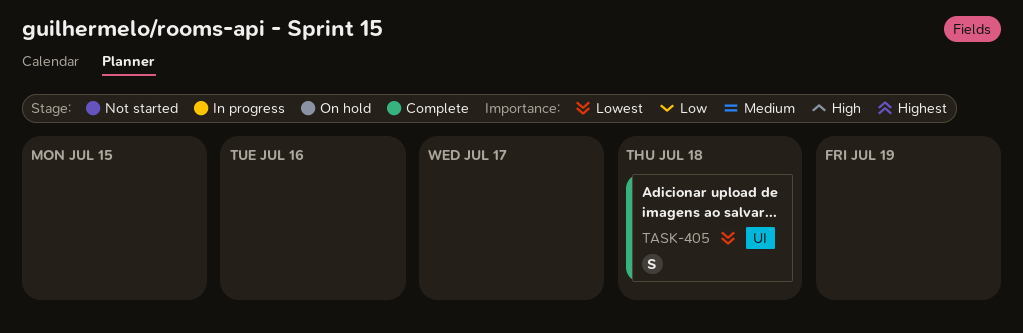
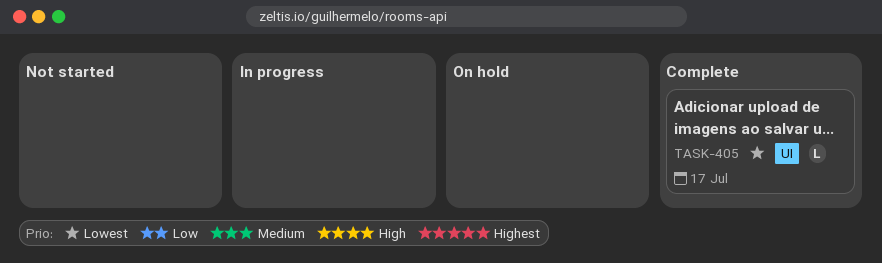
TASK-405, estimate: S -> L
TASK-405, due: Jul 18 -> Jul 17

